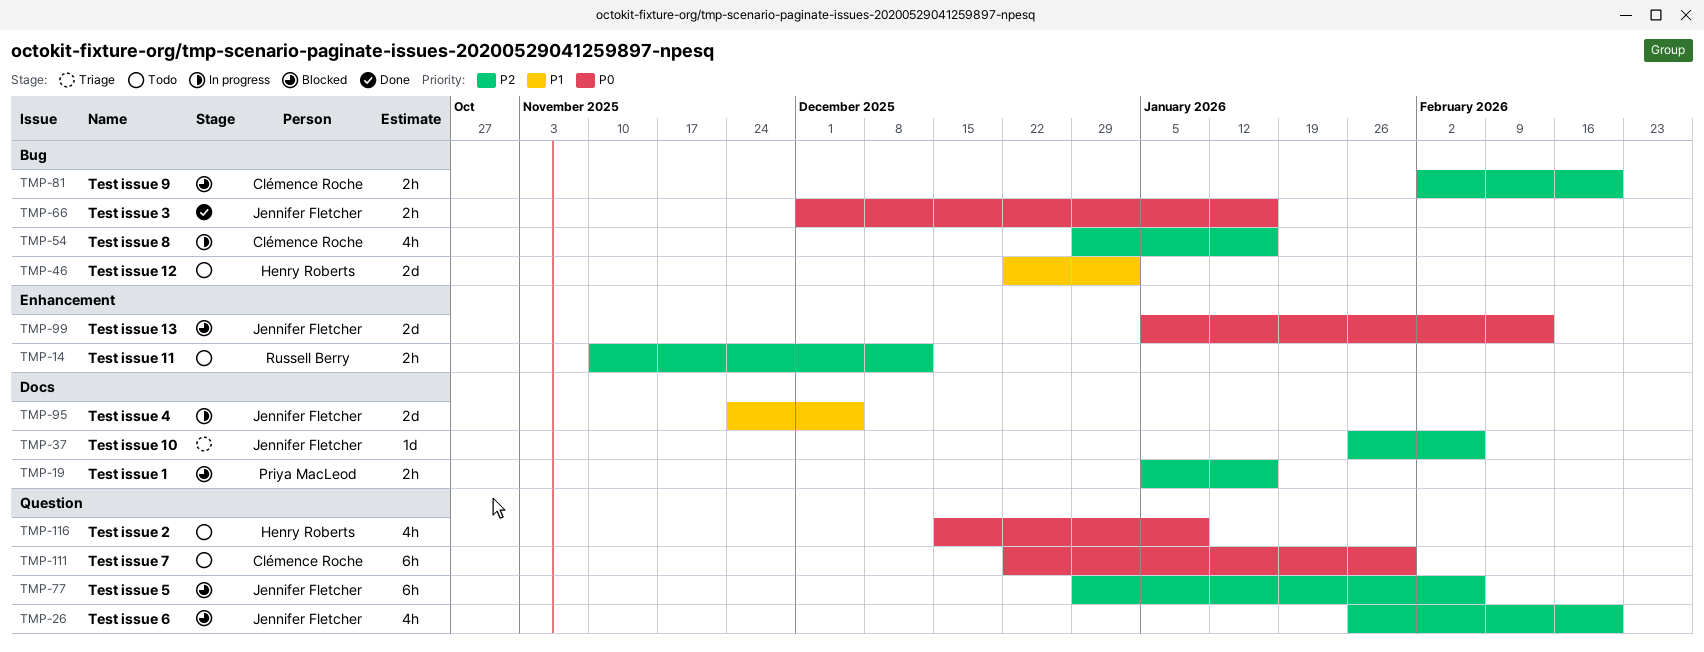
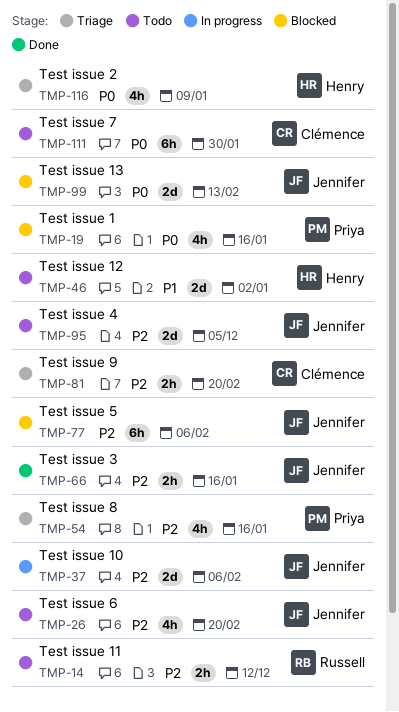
TMP-19, priority: P2 -> P0
TMP-19, estimate: 2h -> 4h
TMP-26, status: Blocked -> Todo
TMP-37, status: Triage -> In progress
TMP-37, estimate: 1d -> 2d
TMP-54, status: In progress -> Triage
TMP-54, owner: Clémence Roche -> Priya MacLeod
TMP-66, priority: P0 -> P2
TMP-81, status: Blocked -> Triage
TMP-95, status: In progress -> Todo
TMP-95, priority: P1 -> P2
TMP-116, status: Todo -> Triage

